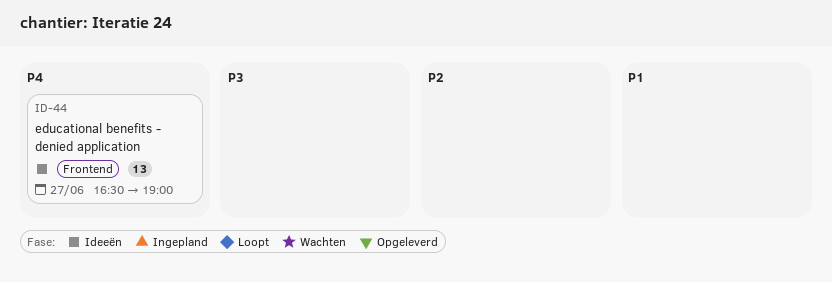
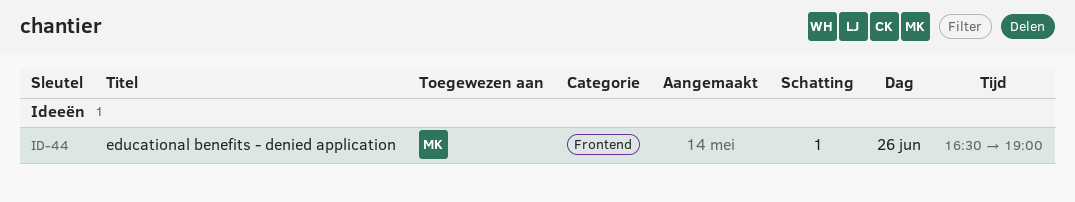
ID-44, estimate: 13 -> 1
ID-44, day: Jun 27 -> Jun 26

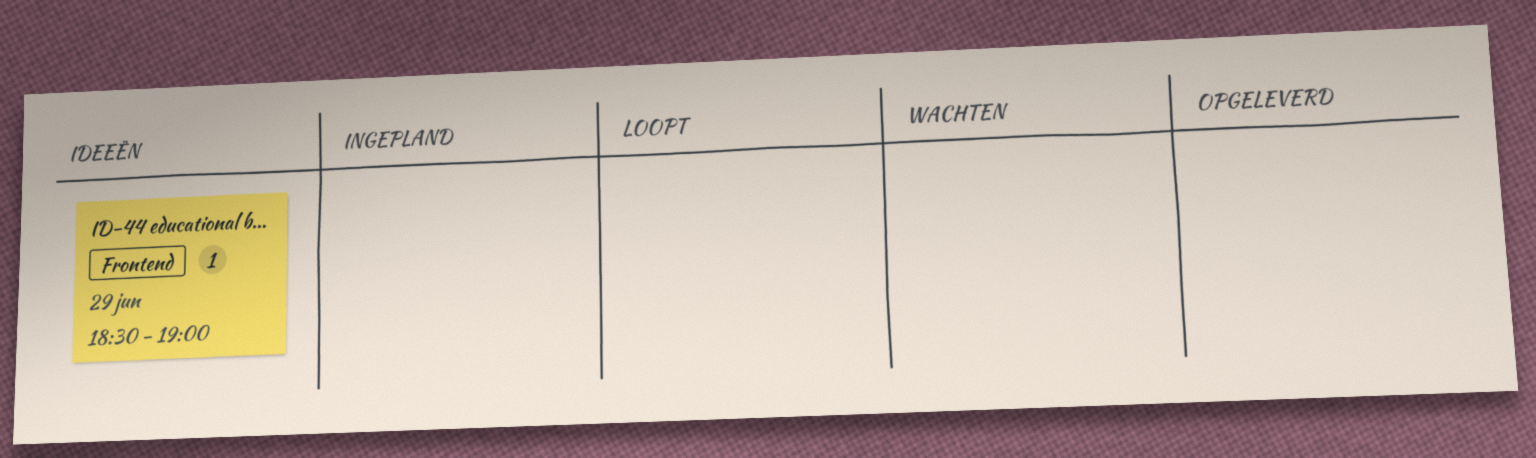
ID-44, day: Jun 26 -> Jun 29
ID-44, begins: 16:30 -> 18:30

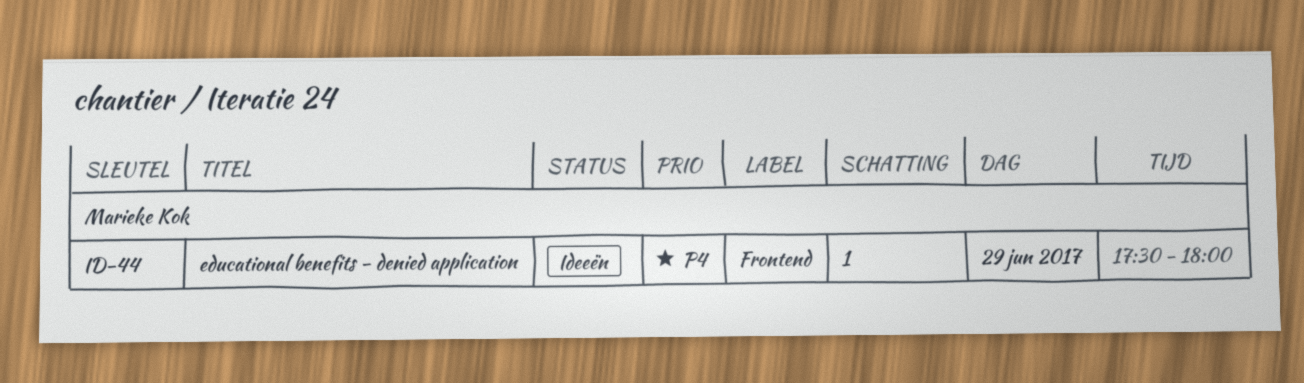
ID-44, begins: 18:30 -> 17:30
ID-44, ends: 19:00 -> 18:00

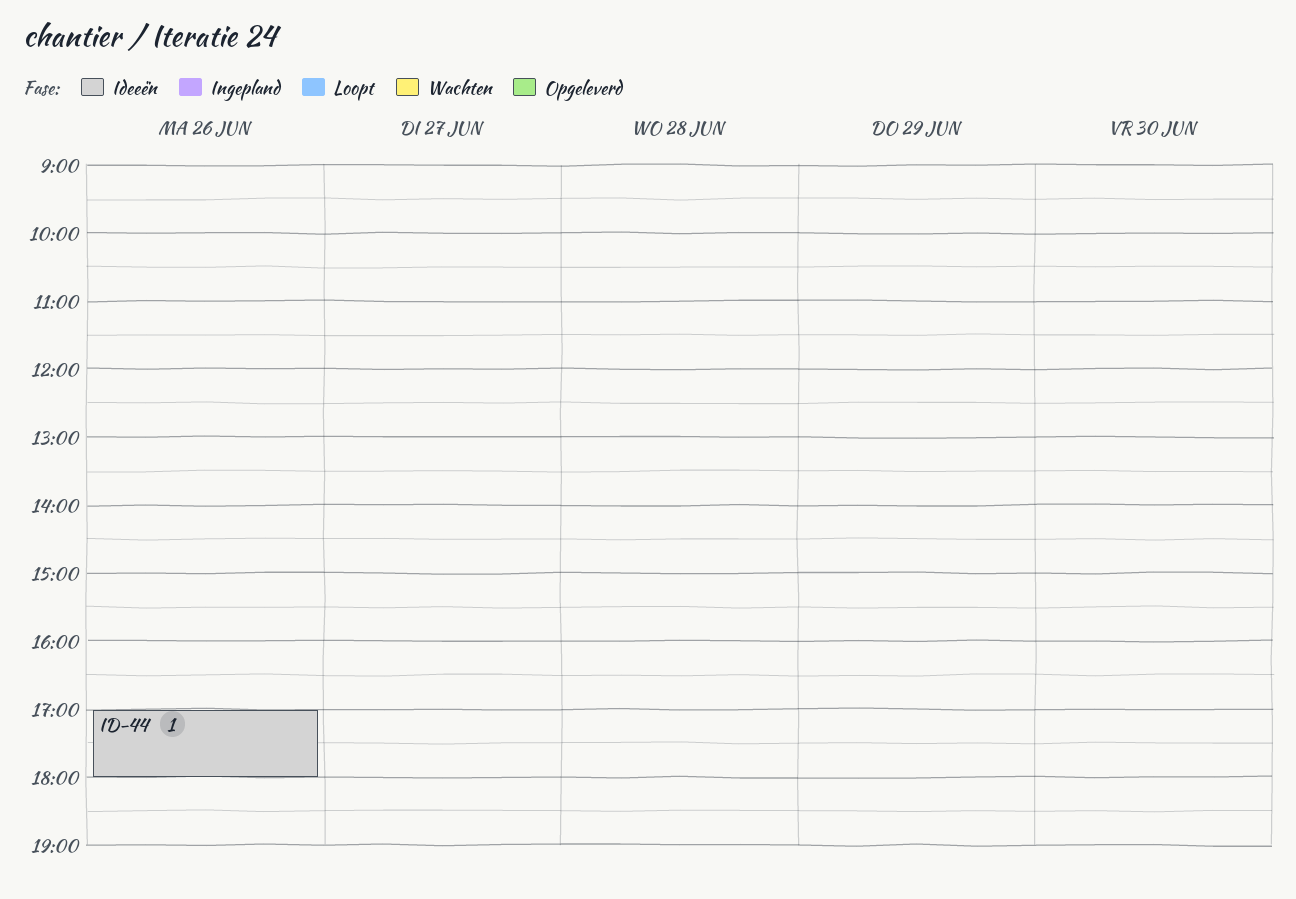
ID-44, day: Jun 29 -> Jun 26
ID-44, begins: 17:30 -> 17:00

